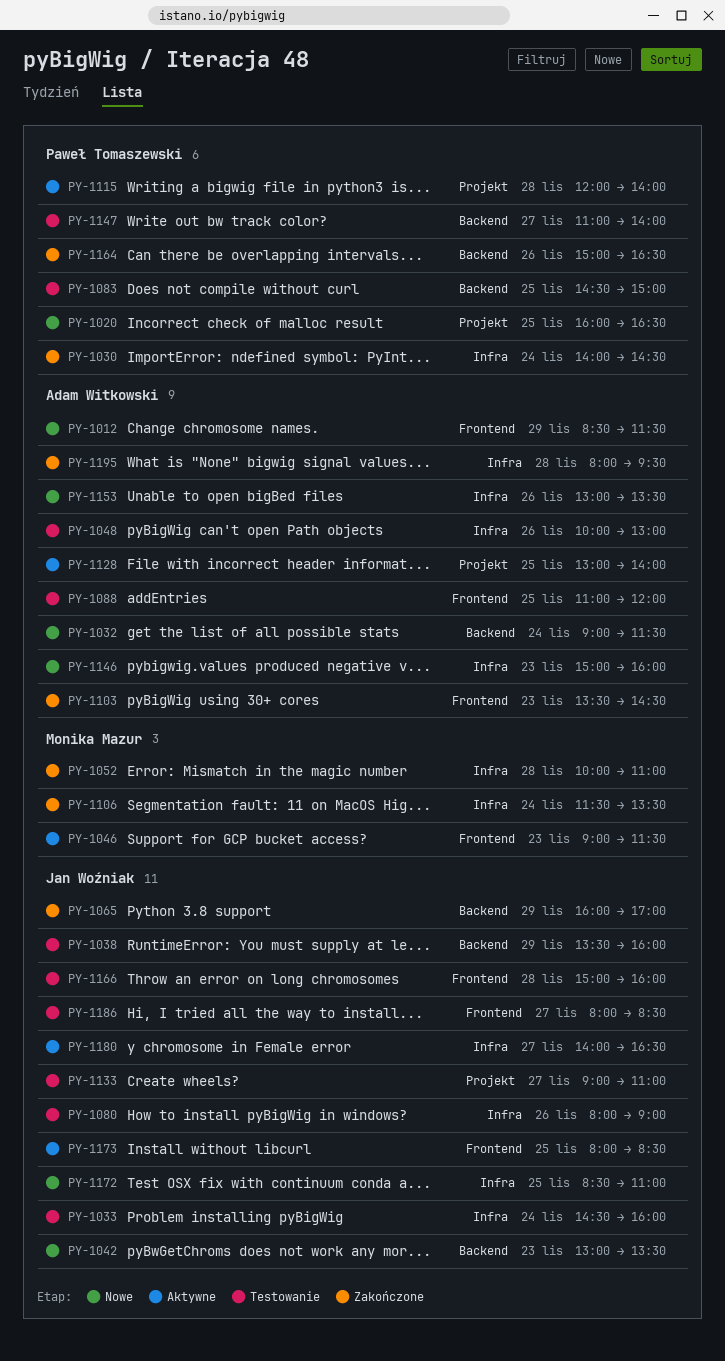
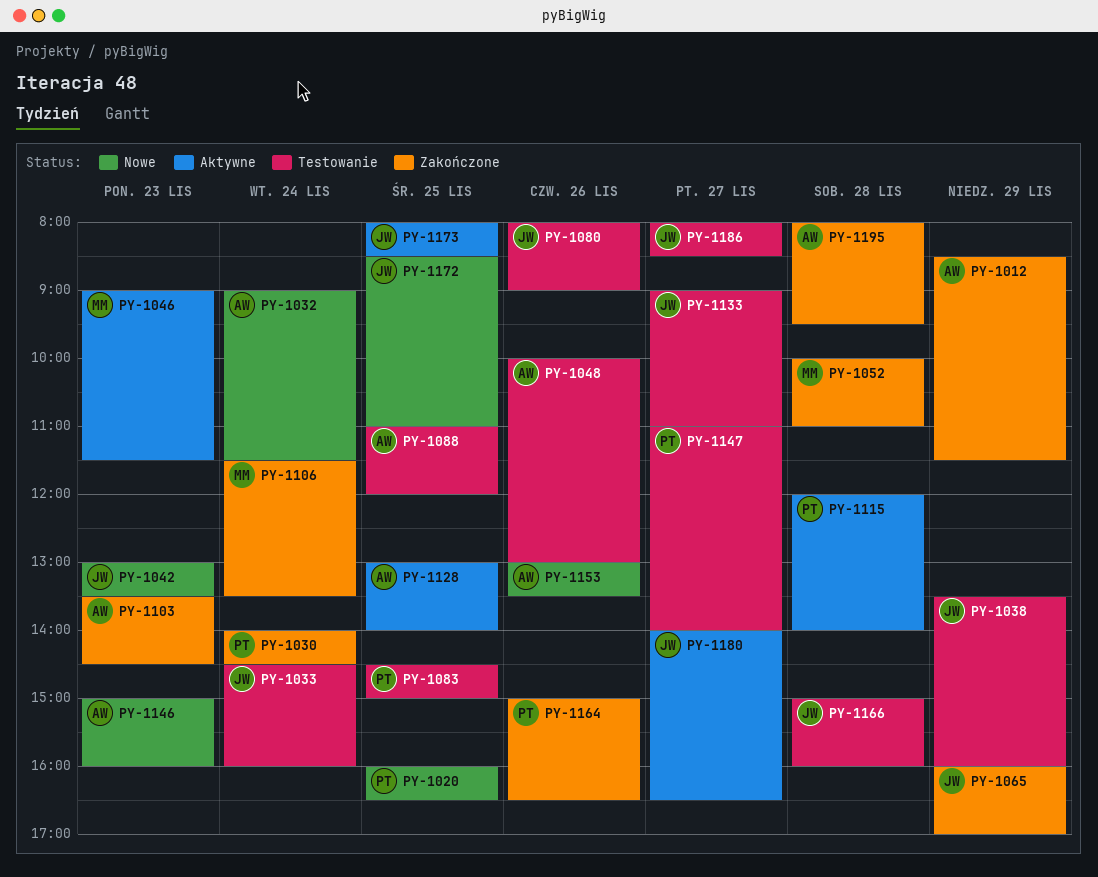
PY-1012, status: Nowe -> Zakończone

